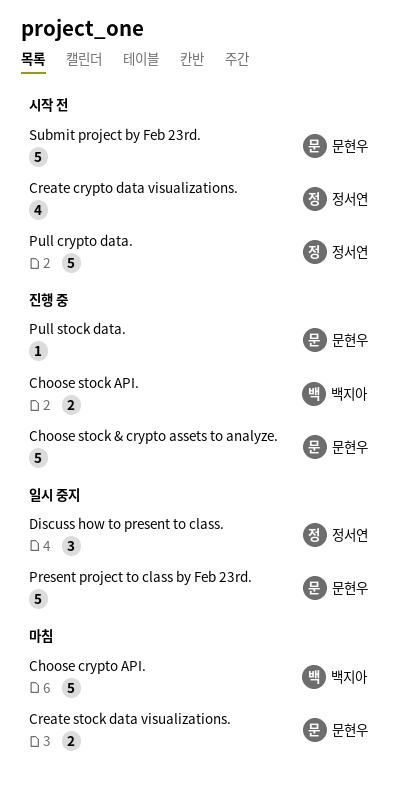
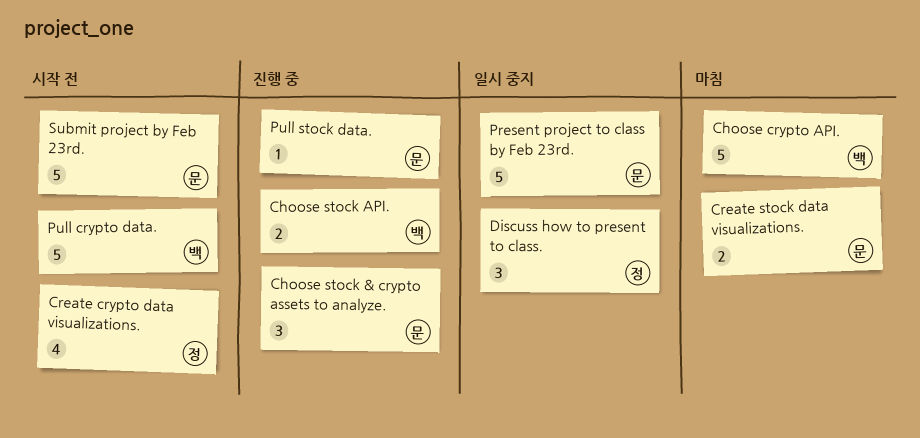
Choose stock & crypto assets to analyze., estimate: 5 -> 3
Pull crypto data., owner: 정서연 -> 백지아

